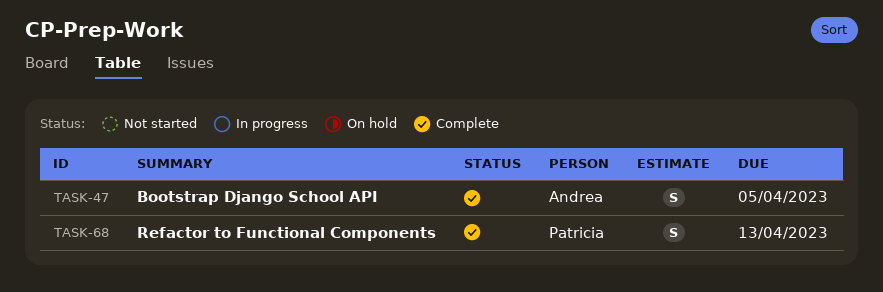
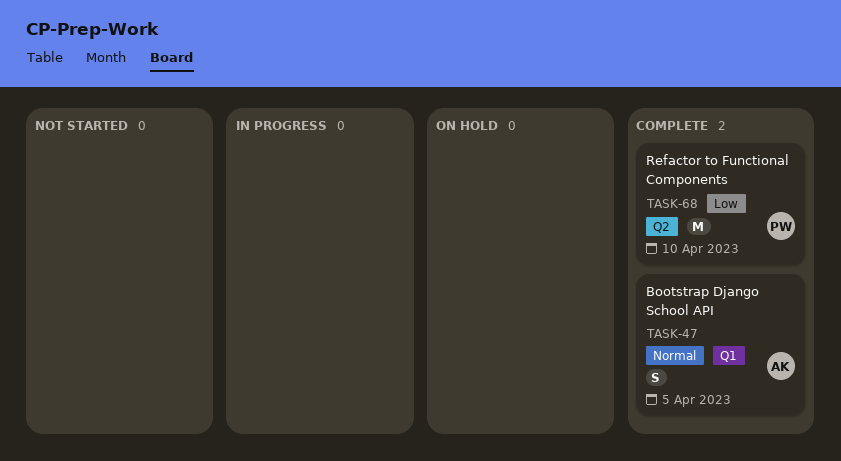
TASK-68, estimate: S -> M
TASK-68, due: Apr 13 -> Apr 10

